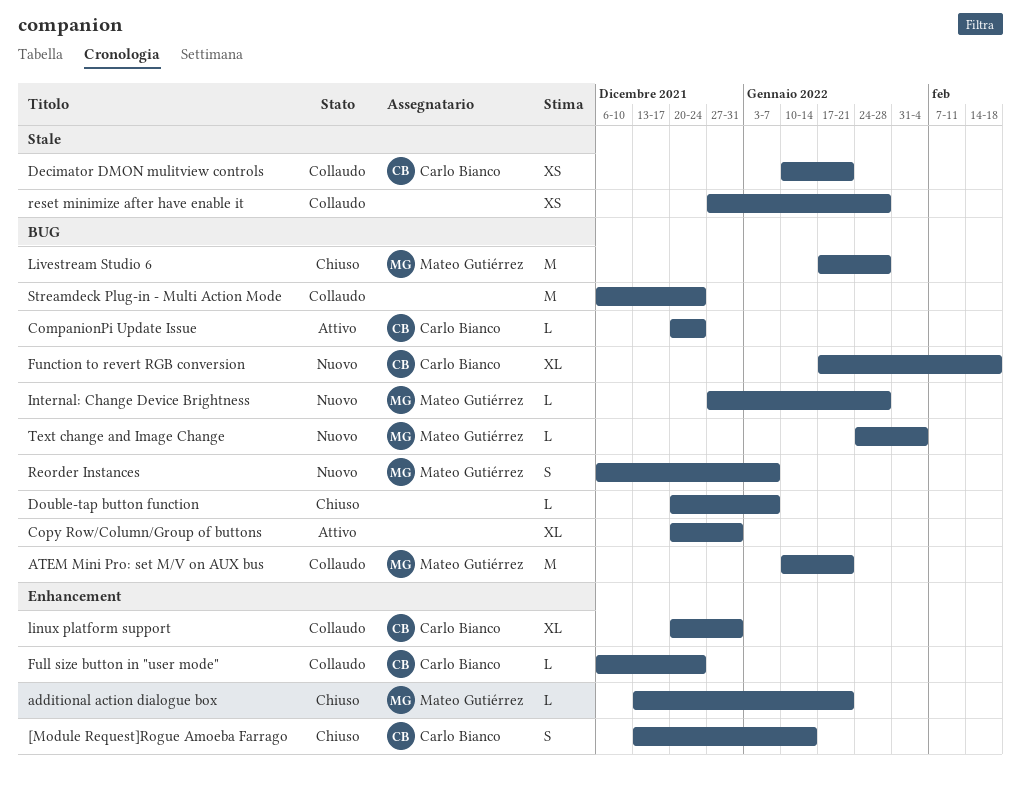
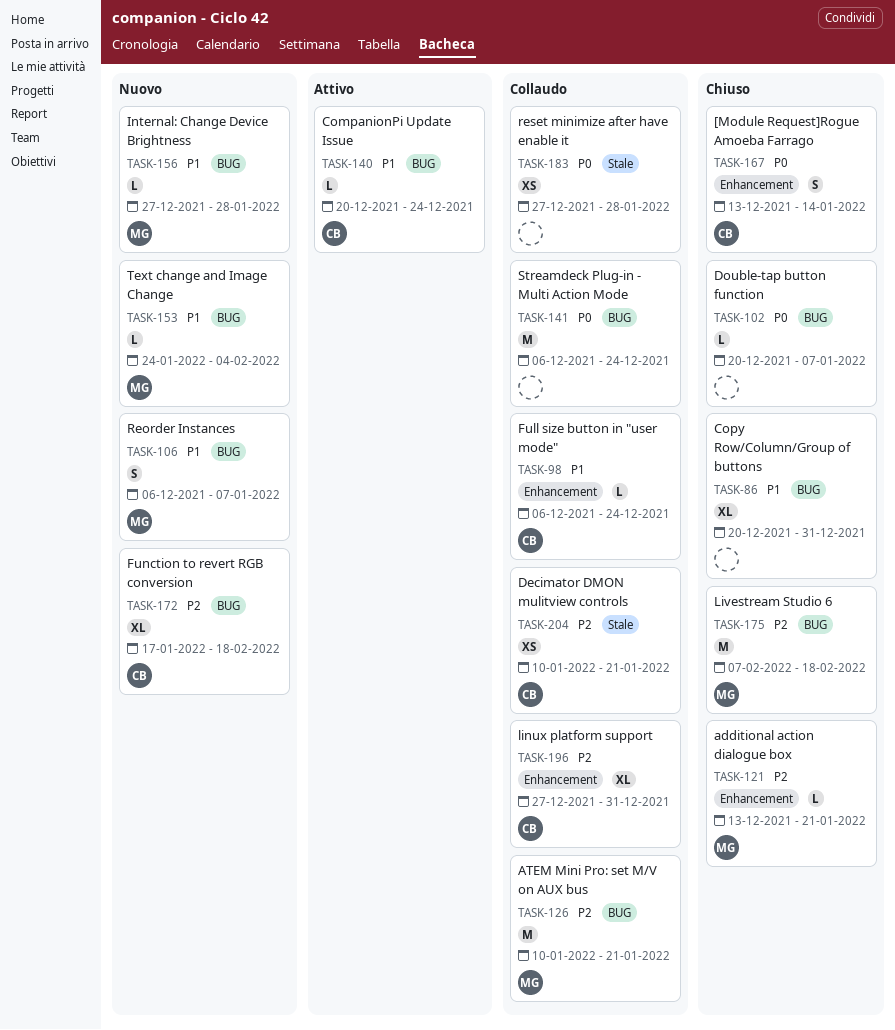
Copy Row/Column/Group of buttons, status: Attivo -> Chiuso
linux platform support, start: Dec 20 -> Dec 27
Livestream Studio 6, start: Jan 17 -> Feb 7
Livestream Studio 6, due: Jan 28 -> Feb 18

